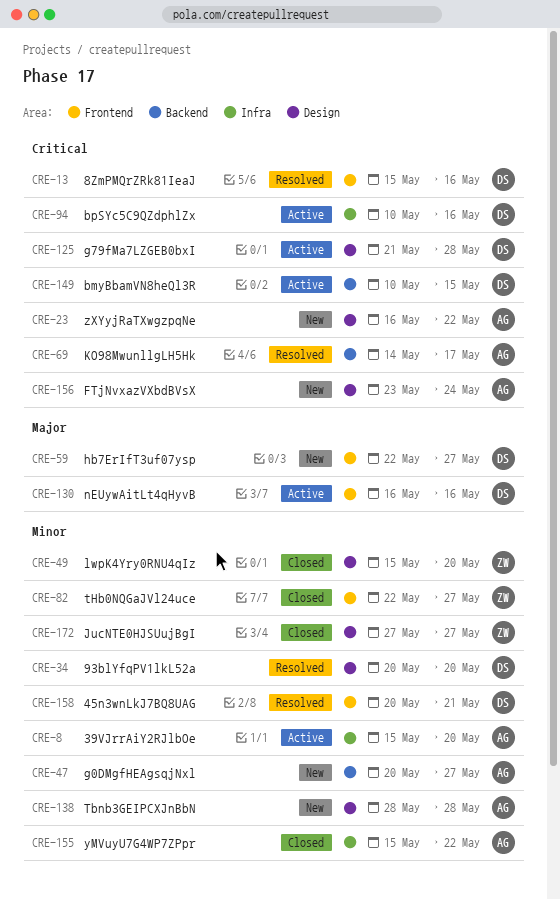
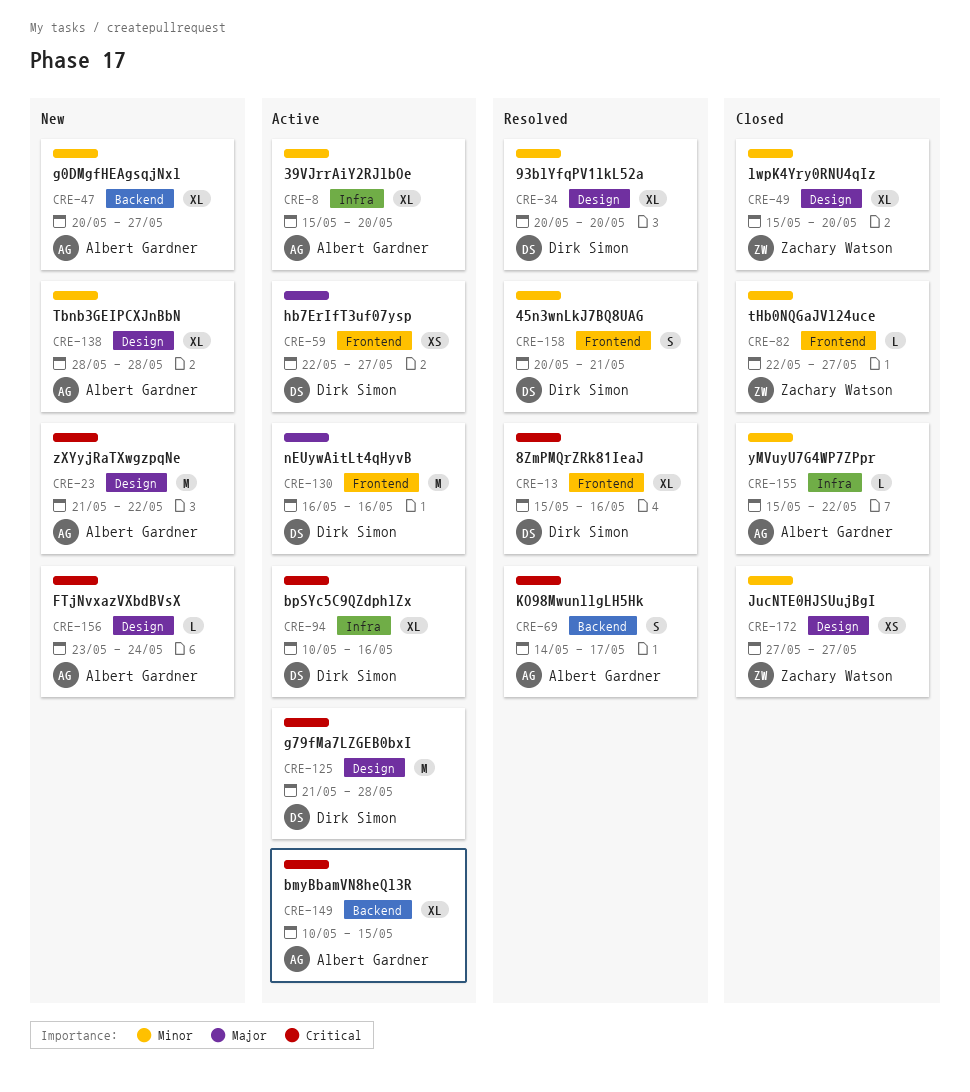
CRE-23, start: May 16 -> May 21
CRE-59, status: New -> Active
CRE-149, owner: Dirk Simon -> Albert Gardner

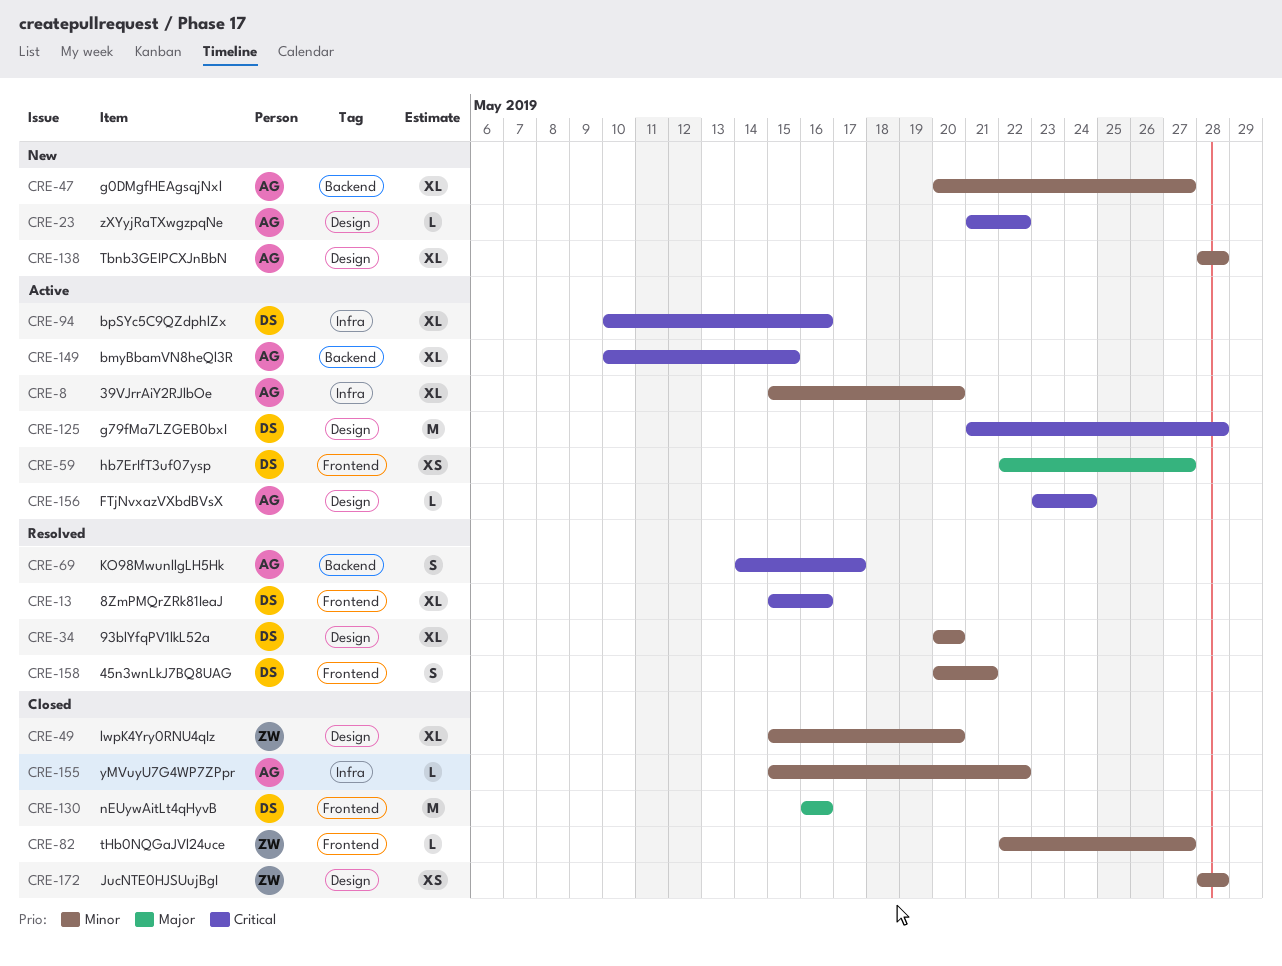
CRE-23, estimate: M -> L
CRE-130, status: Active -> Closed
CRE-156, status: New -> Active
CRE-172, start: May 27 -> May 28
CRE-172, due: May 27 -> May 28

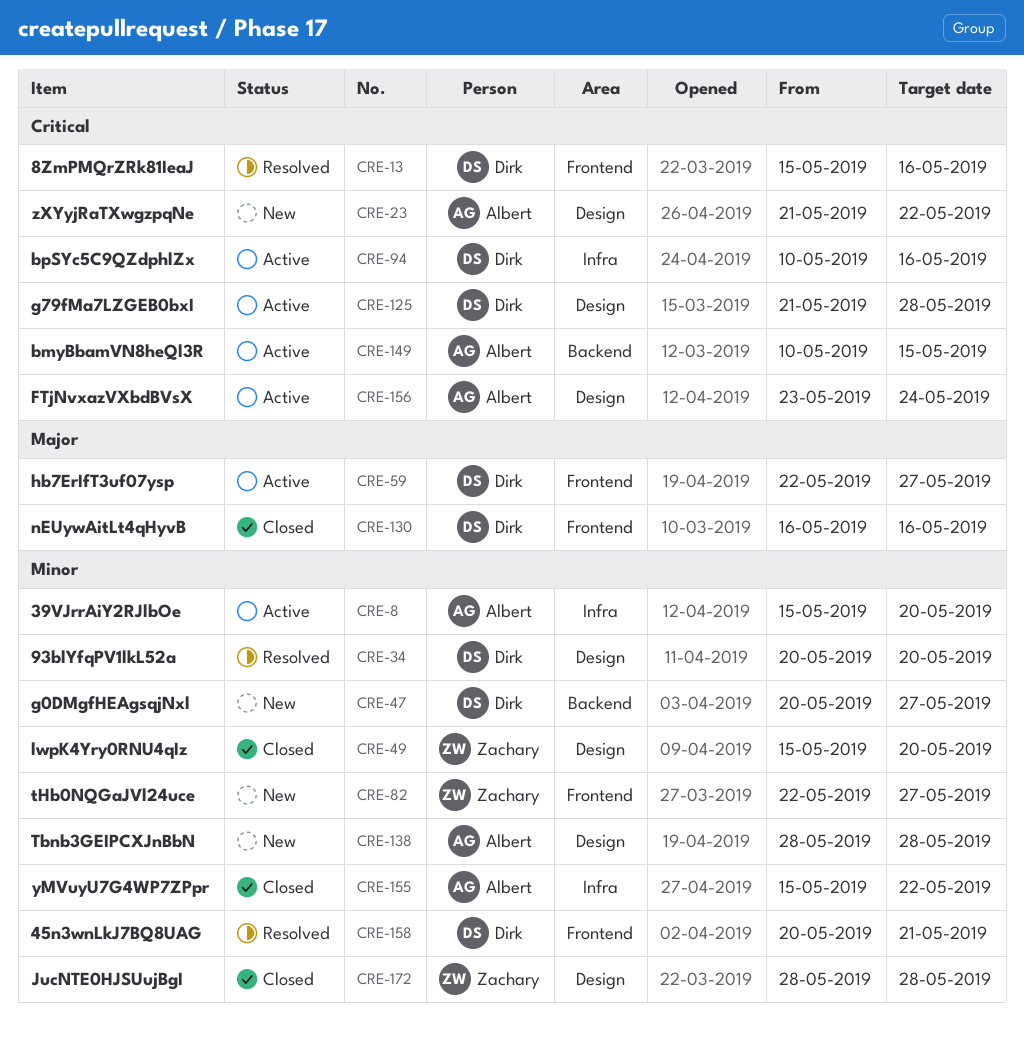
CRE-47, owner: Albert -> Dirk
CRE-69: present -> none
CRE-82, status: Closed -> New

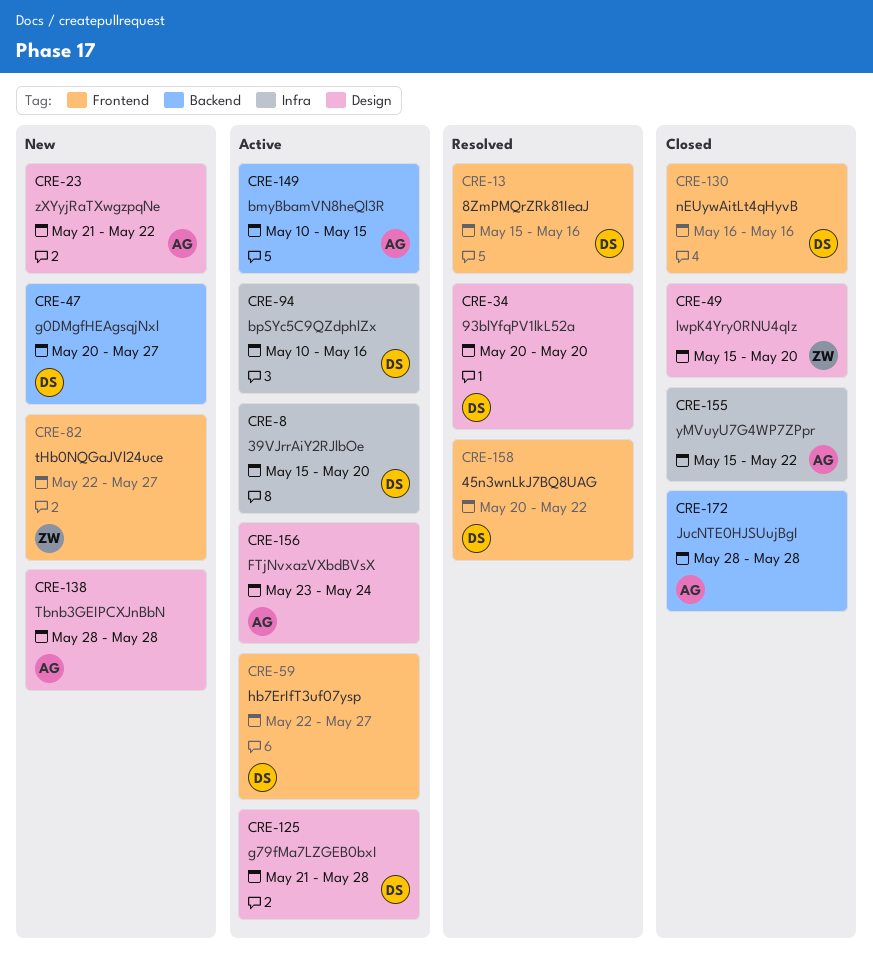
CRE-8, owner: Albert -> Dirk
CRE-158, due: May 21 -> May 22
CRE-172, owner: Zachary -> Albert
CRE-172, label: Design -> Backend

